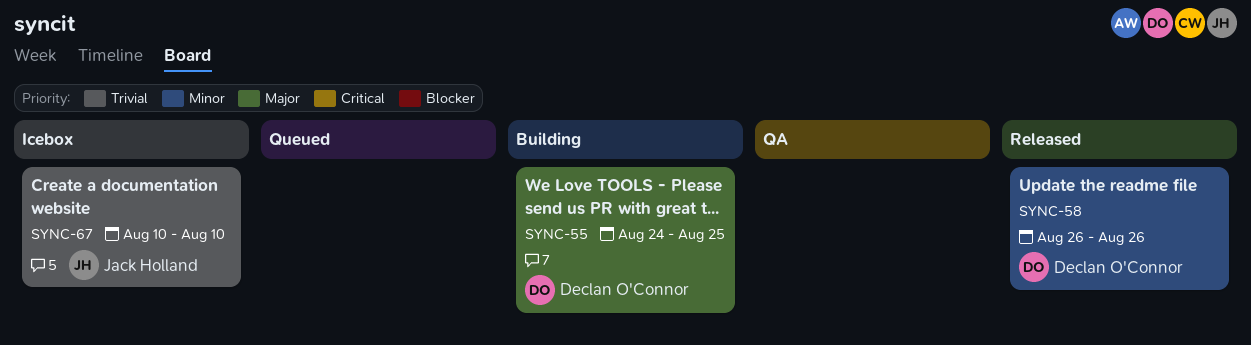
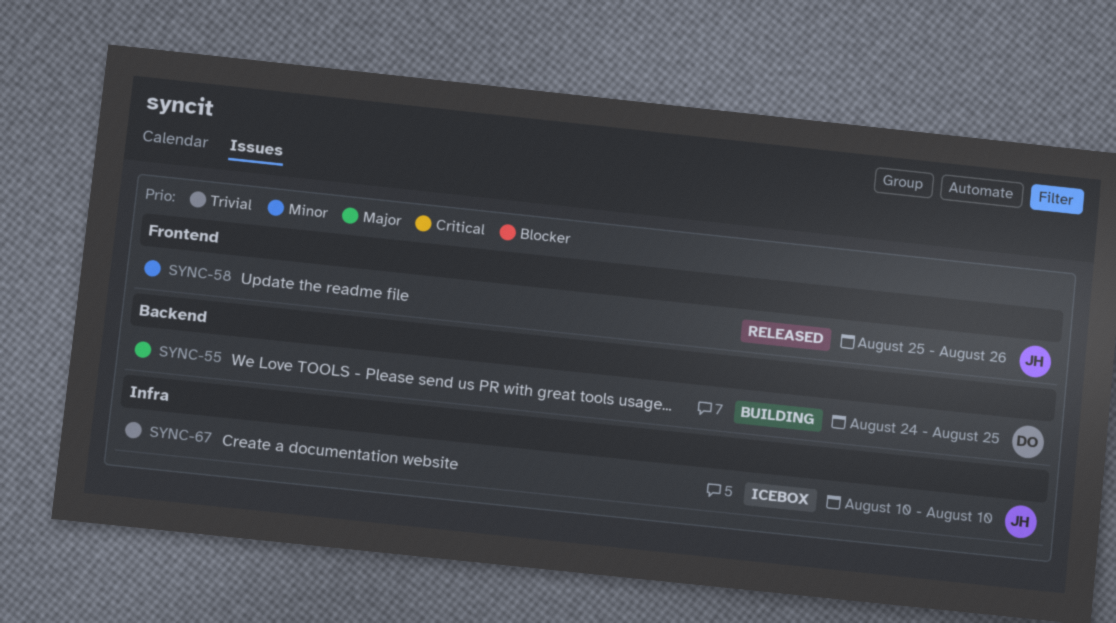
SYNC-58, owner: Declan O'Connor -> Jack Holland
SYNC-58, start: Aug 26 -> Aug 25

